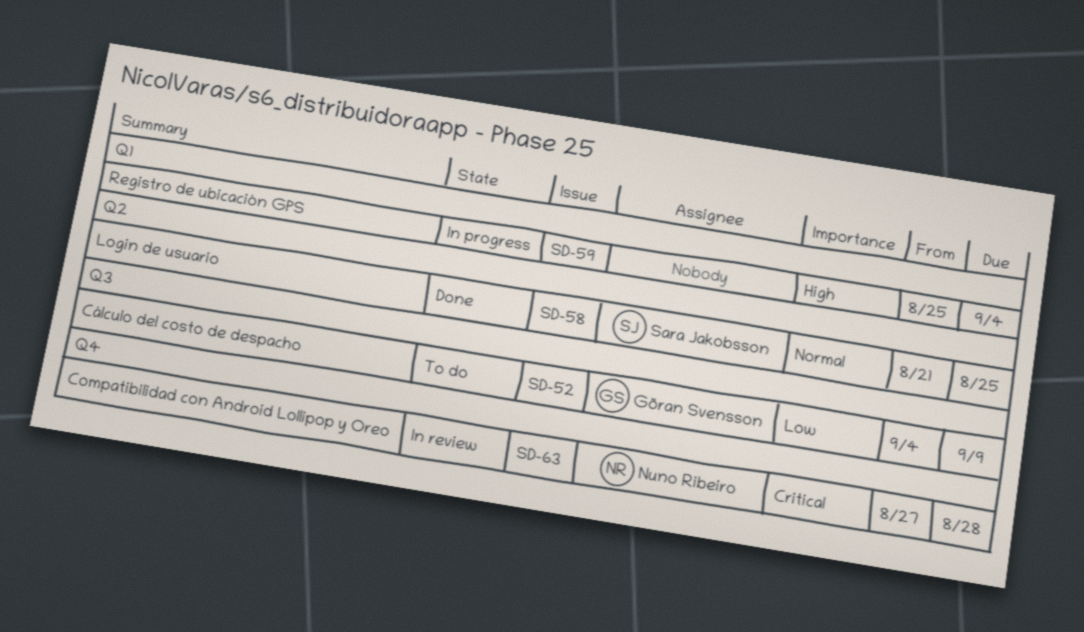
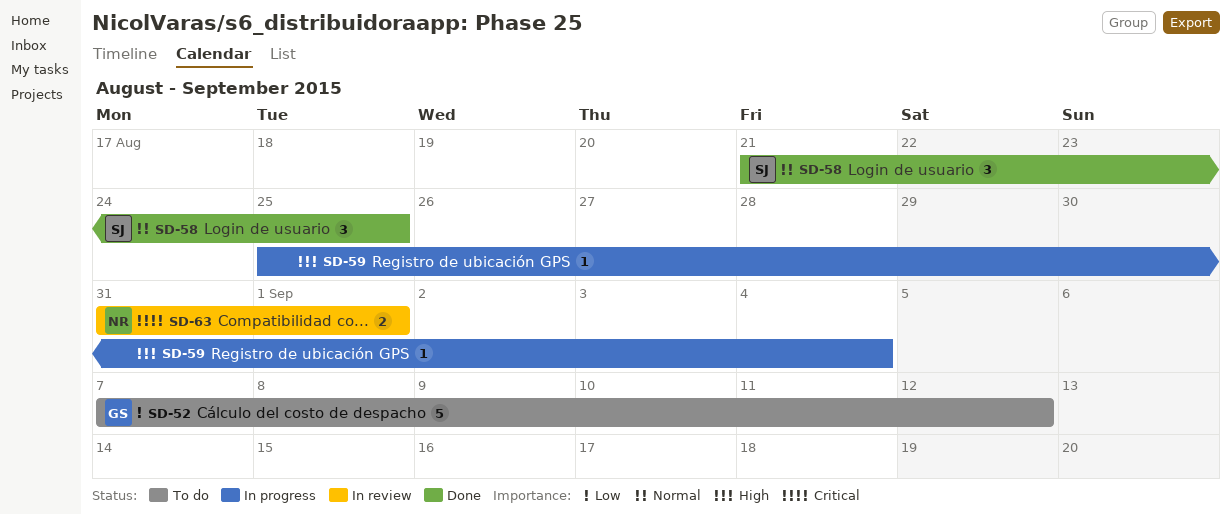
SD-52, start: Sep 4 -> Sep 7
SD-52, due: Sep 9 -> Sep 12
SD-63, start: Aug 27 -> Aug 31
SD-63, due: Aug 28 -> Sep 1

